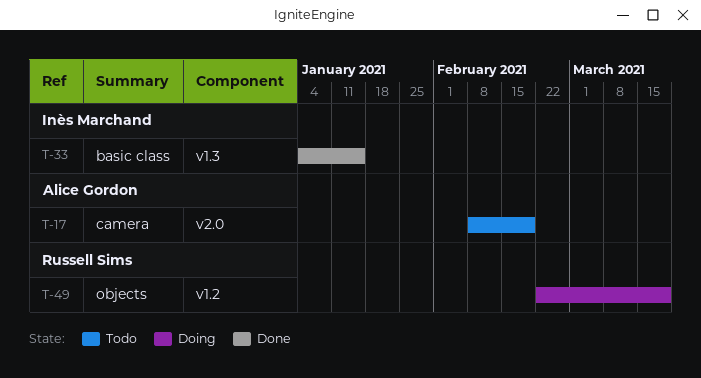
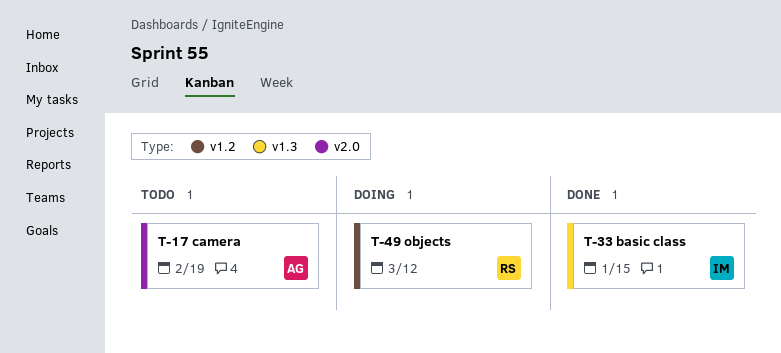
T-49, due: Mar 19 -> Mar 12

